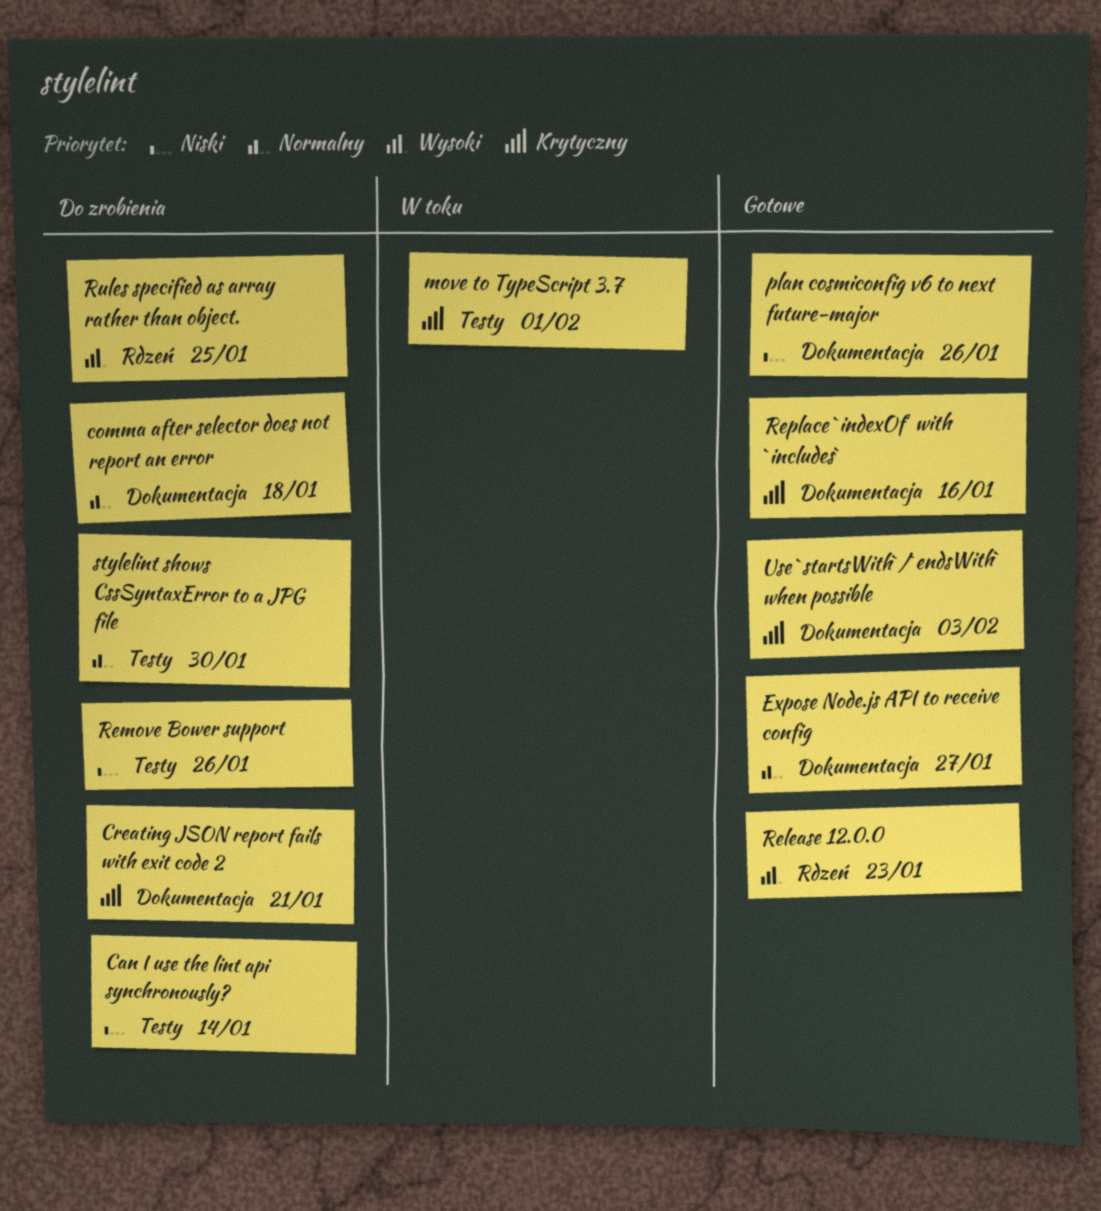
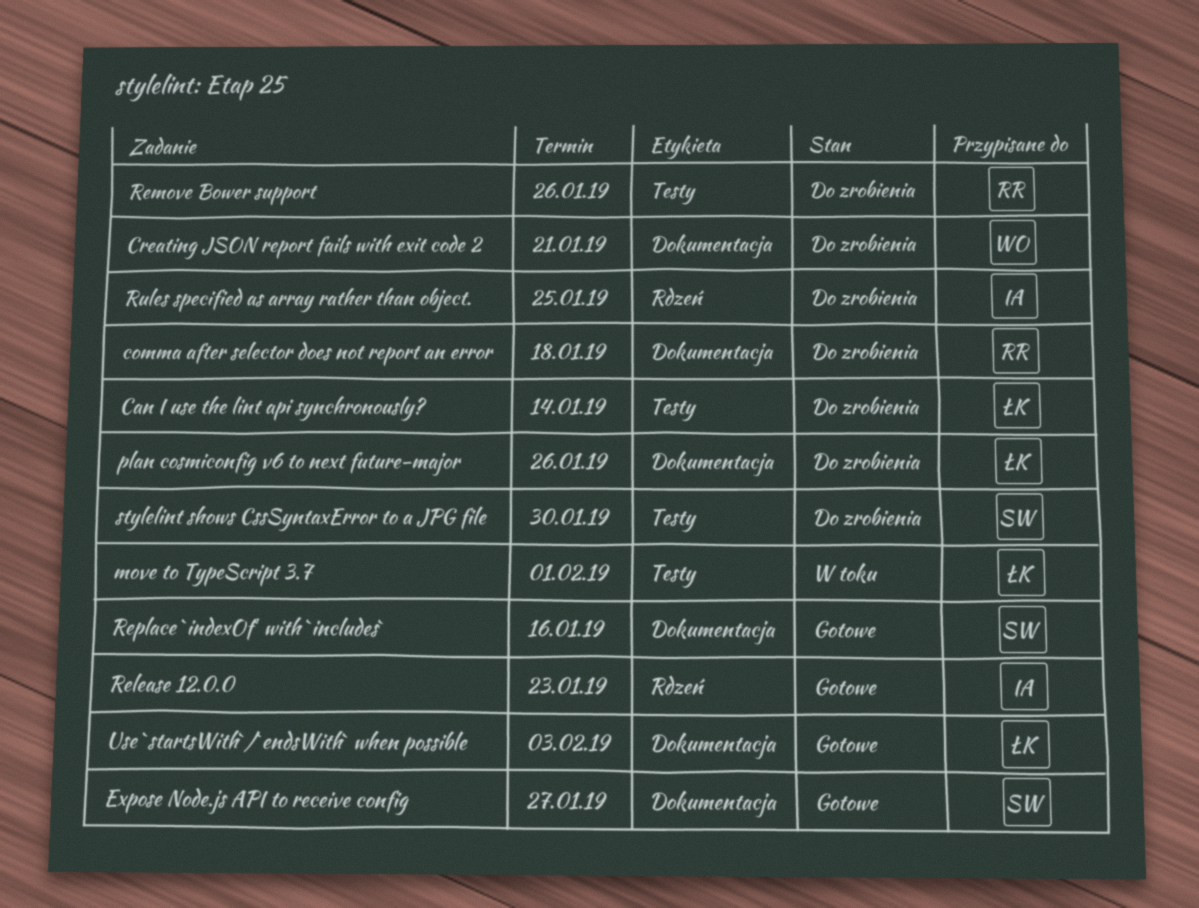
plan cosmiconfig v6 to next future-major, status: Gotowe -> Do zrobienia

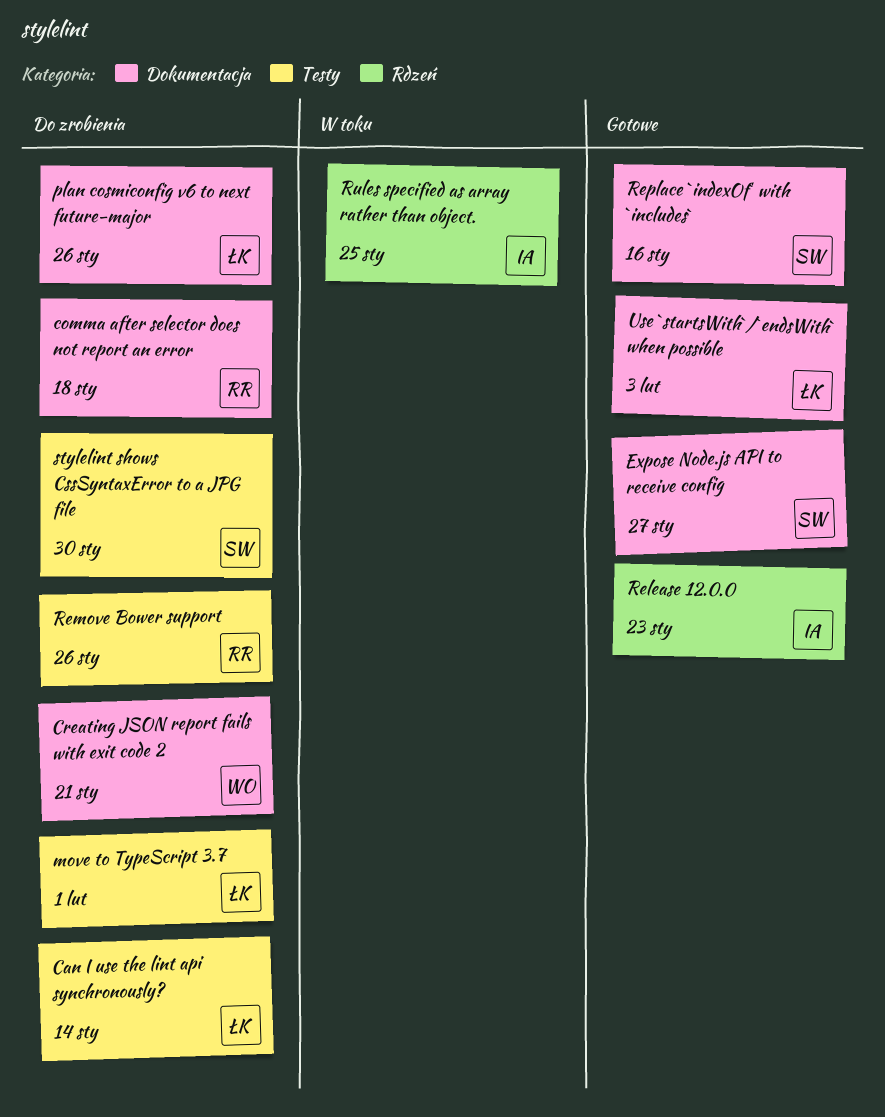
move to TypeScript 3.7, status: W toku -> Do zrobienia
Rules specified as array rather than object., status: Do zrobienia -> W toku

